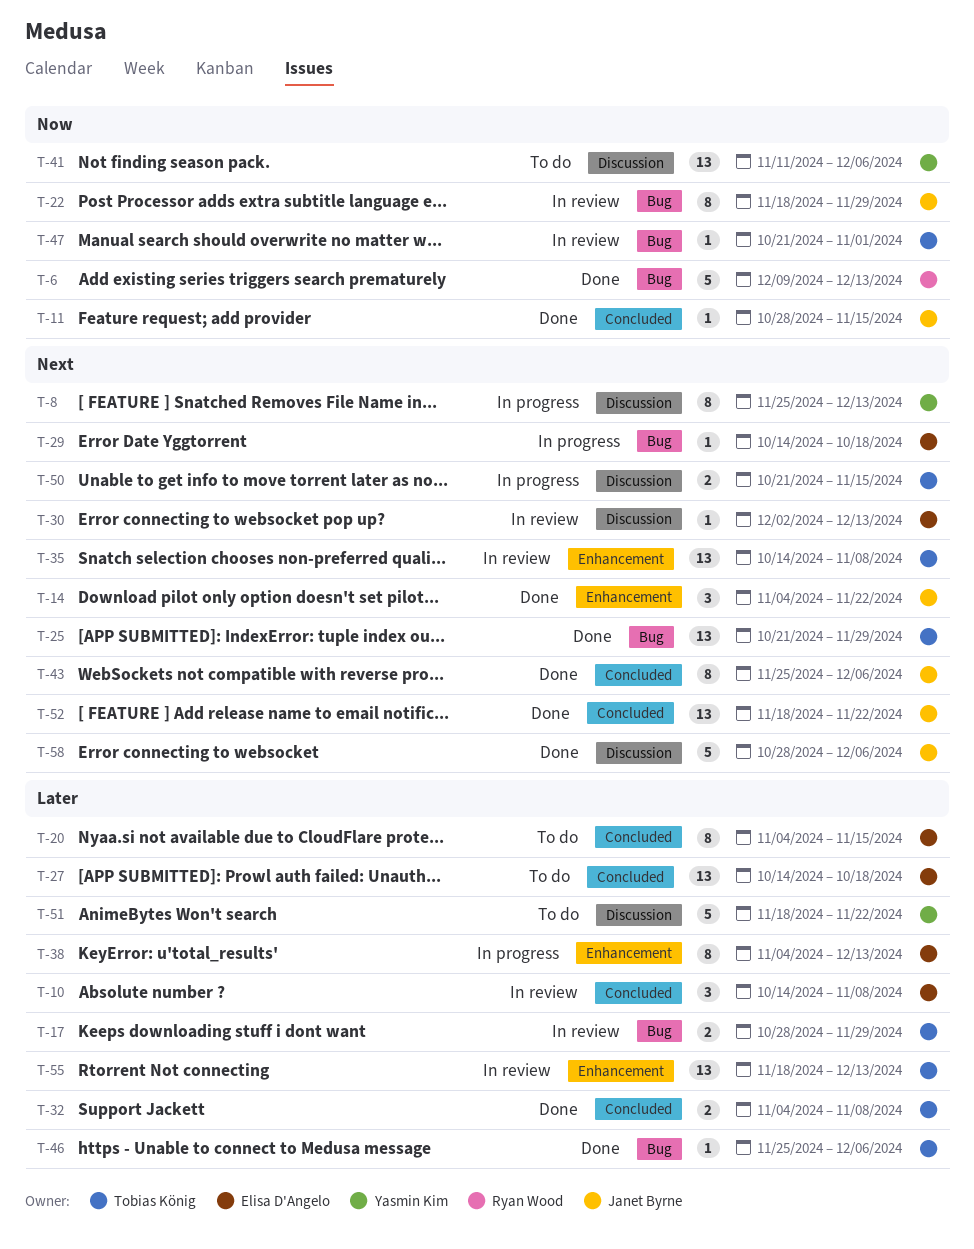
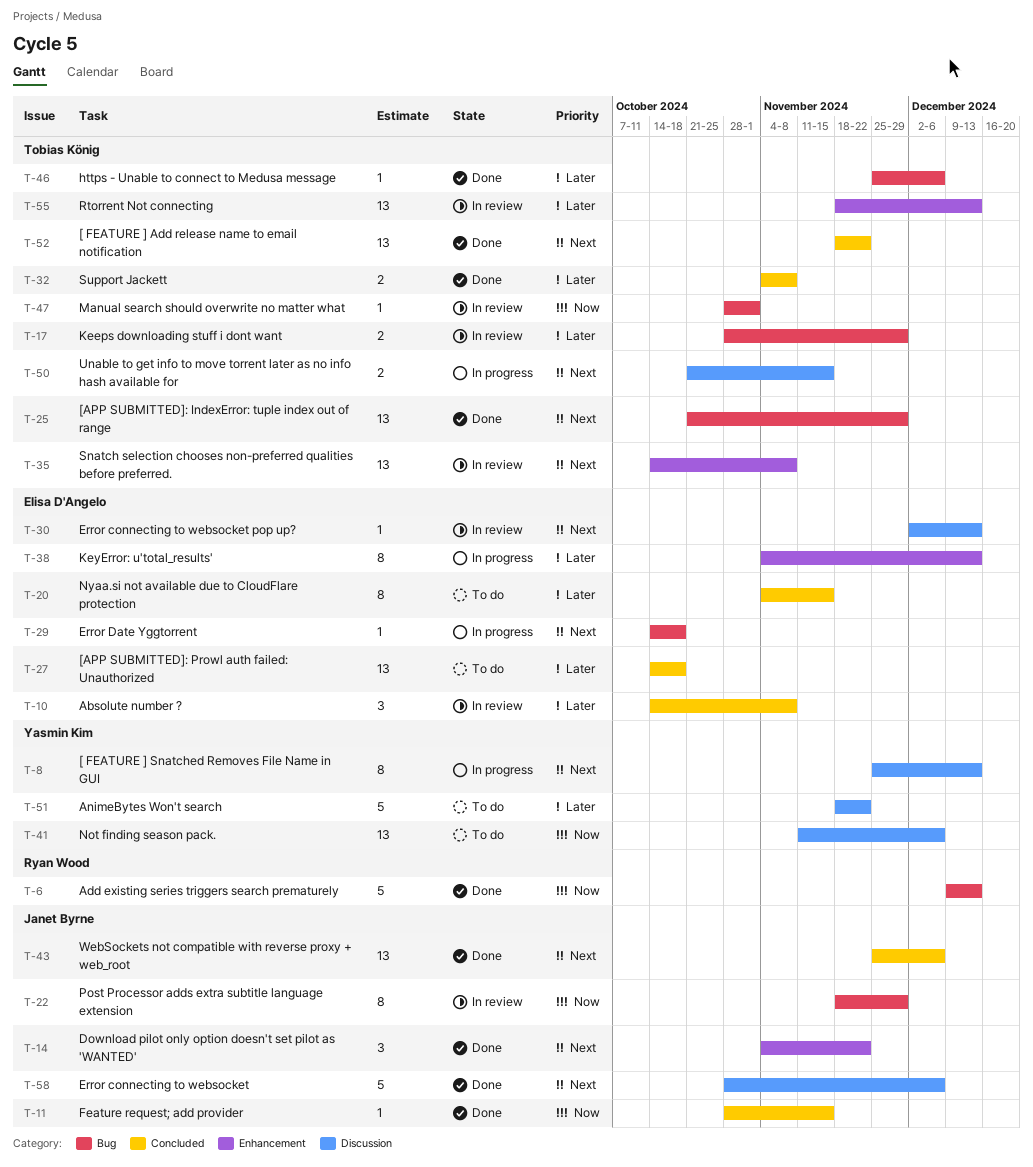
T-43, estimate: 8 -> 13
T-47, start: Oct 21 -> Oct 28
T-52, owner: Janet Byrne -> Tobias König

